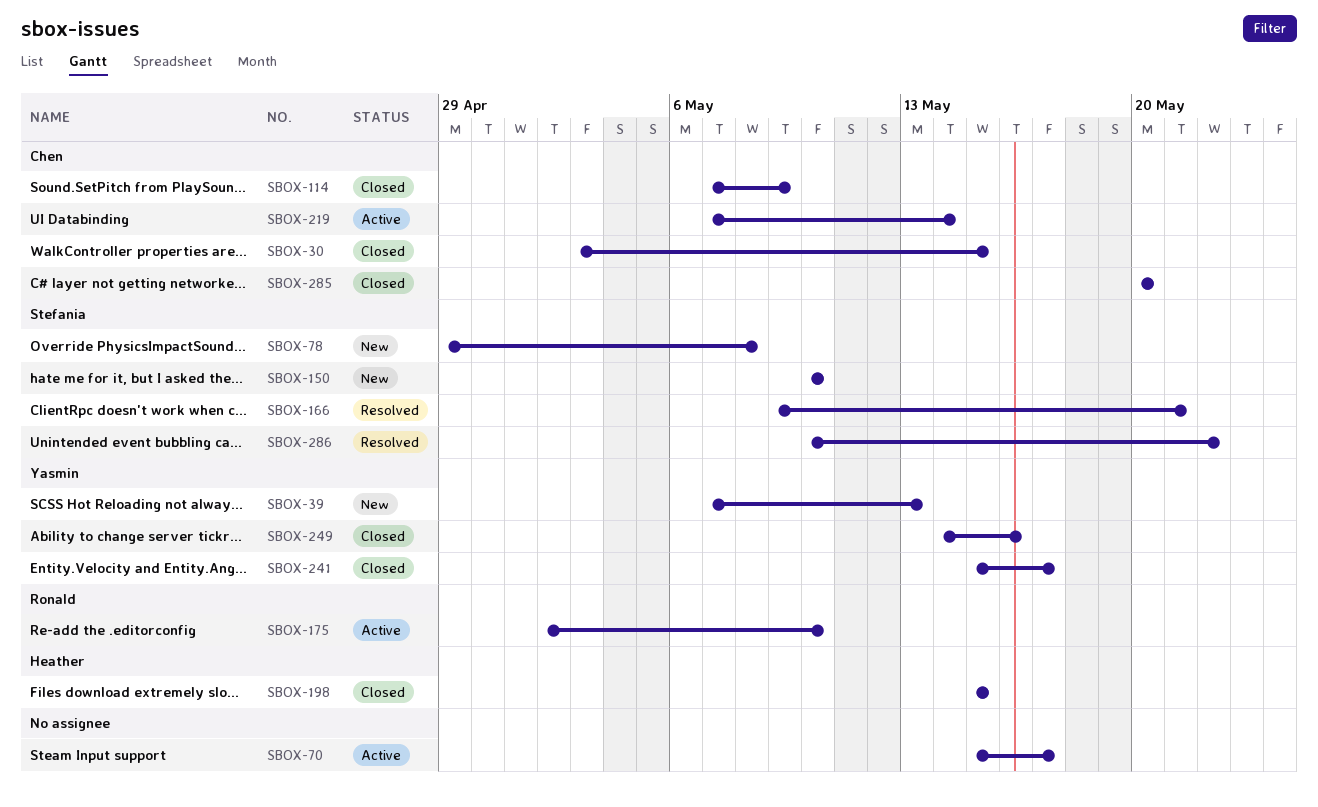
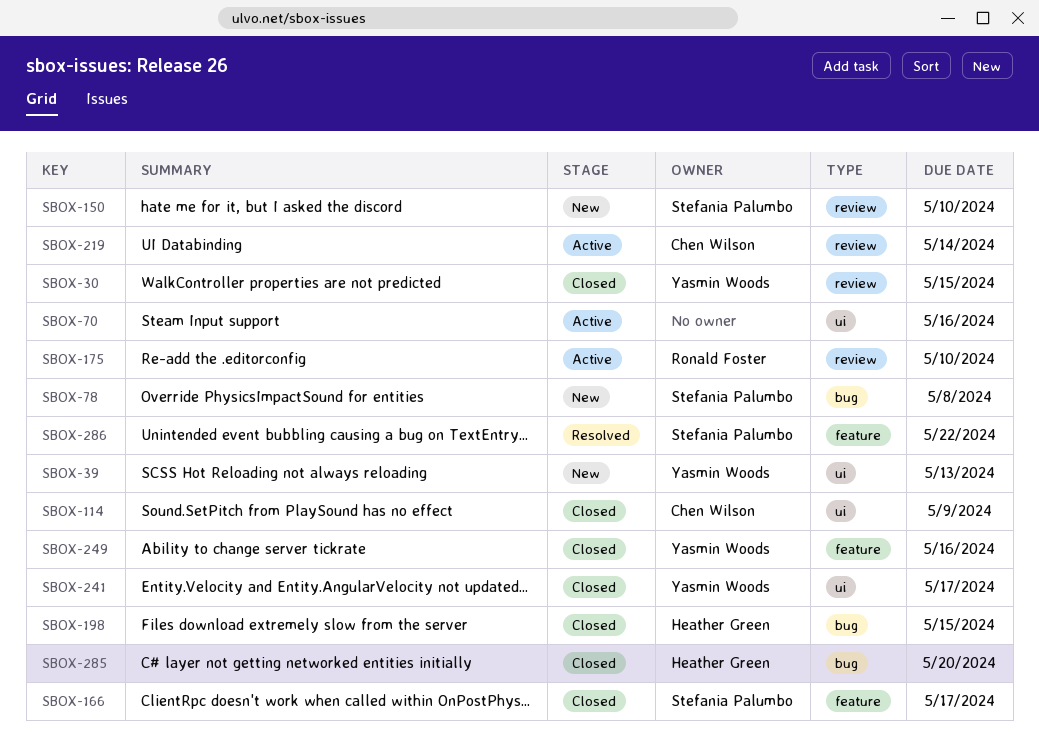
SBOX-30, owner: Chen Wilson -> Yasmin Woods
SBOX-70, due: May 17 -> May 16
SBOX-166, status: Resolved -> Closed
SBOX-166, due: May 21 -> May 17
SBOX-285, owner: Chen Wilson -> Heather Green

